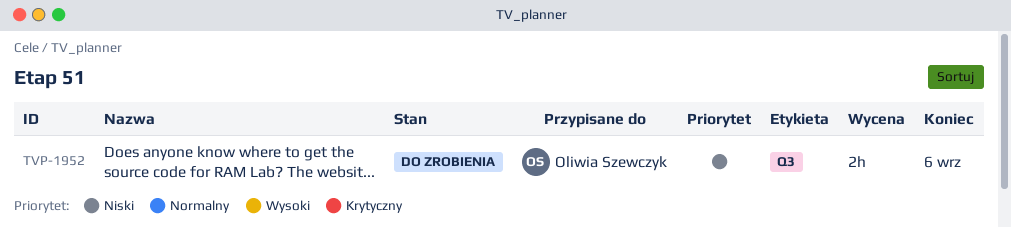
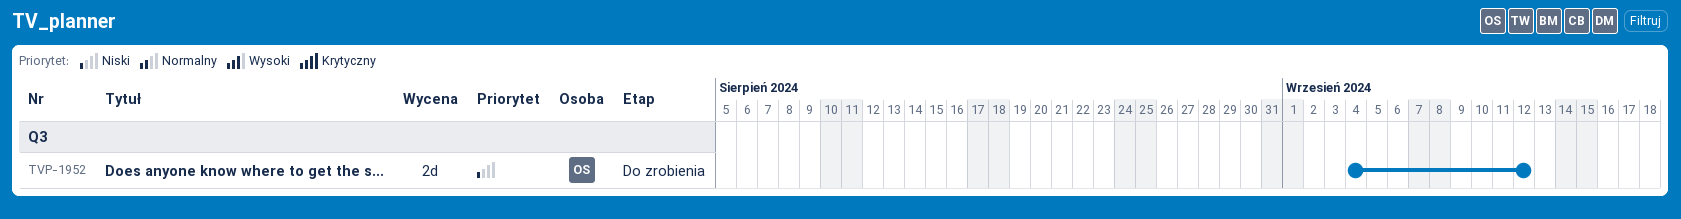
TVP-1952, estimate: 2h -> 2d
TVP-1952, due: Sep 6 -> Sep 12

